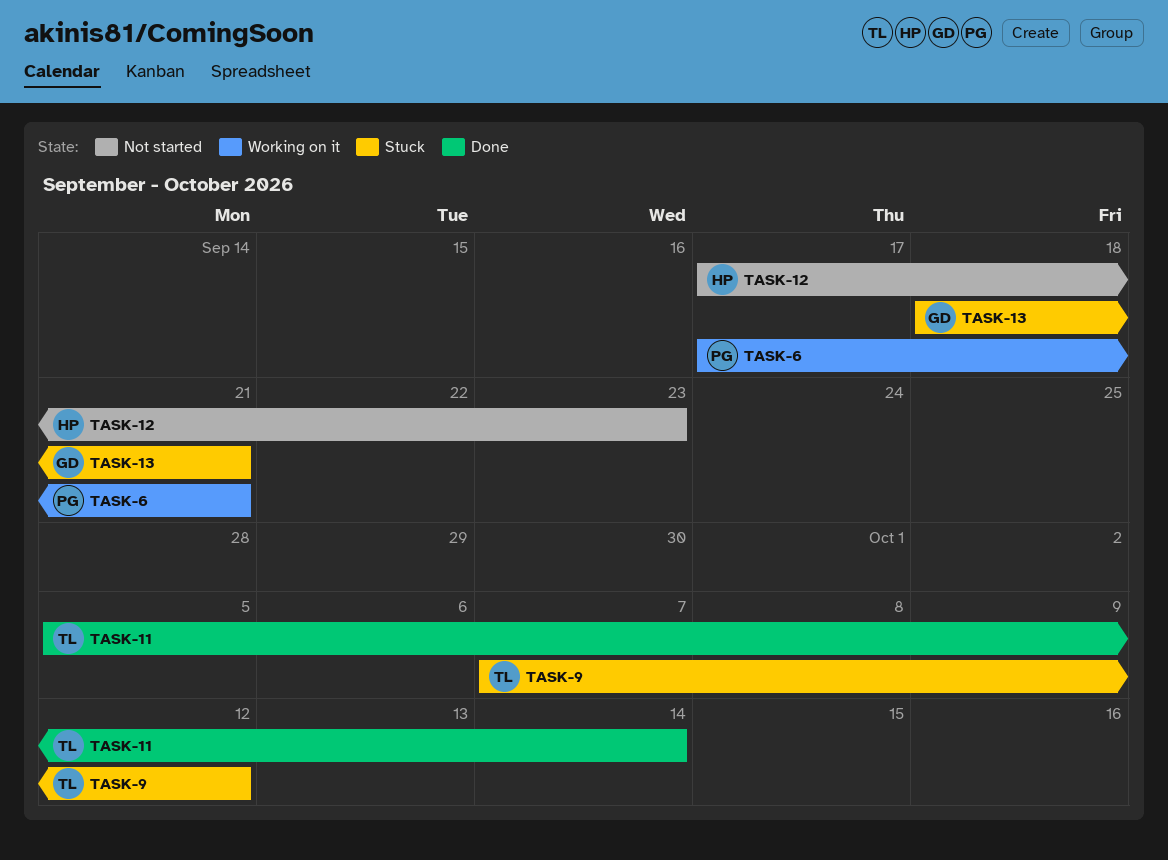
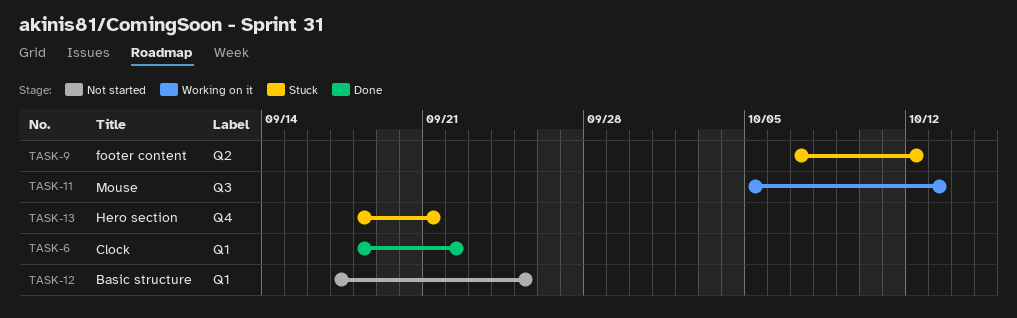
TASK-6, status: Working on it -> Done
TASK-6, start: Sep 17 -> Sep 18
TASK-6, due: Sep 21 -> Sep 22
TASK-11, status: Done -> Working on it
TASK-11, due: Oct 14 -> Oct 13
TASK-12, due: Sep 23 -> Sep 25

